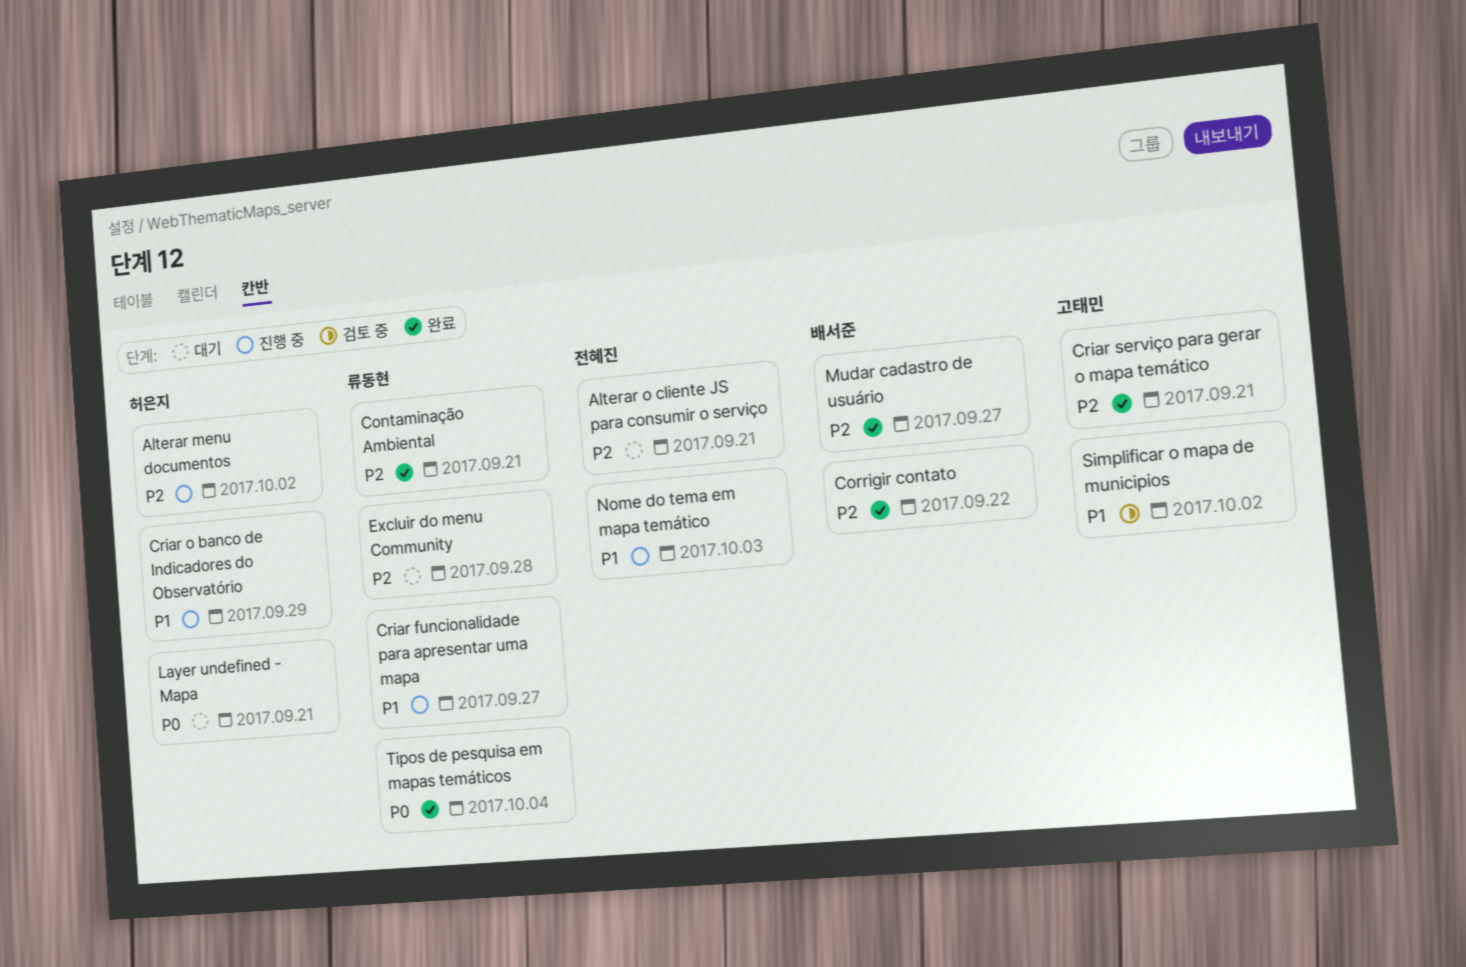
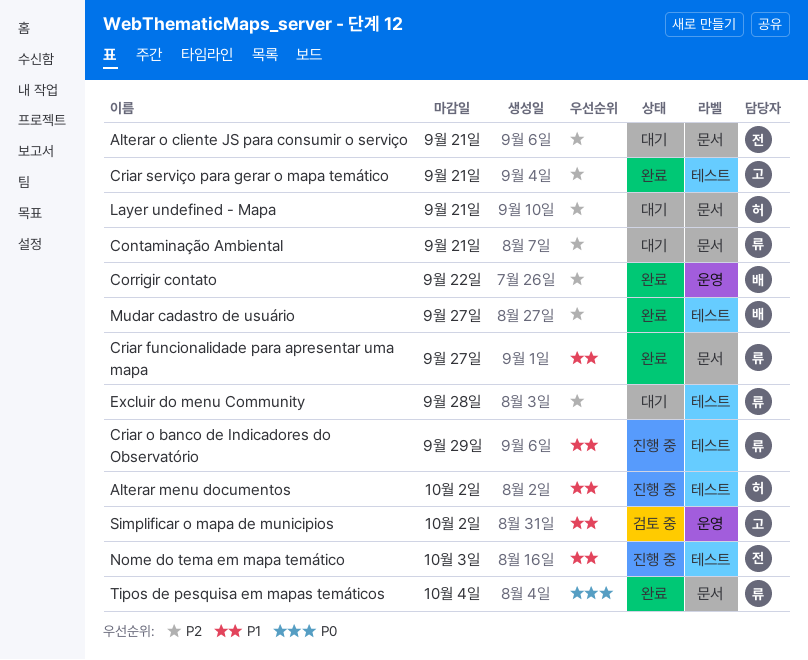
Alterar menu documentos, priority: P2 -> P1
Contaminação Ambiental, status: 완료 -> 대기
Criar funcionalidade para apresentar uma mapa, status: 진행 중 -> 완료
Criar o banco de Indicadores do Observatório, owner: 허은지 -> 류동현
Layer undefined - Mapa, priority: P0 -> P2

